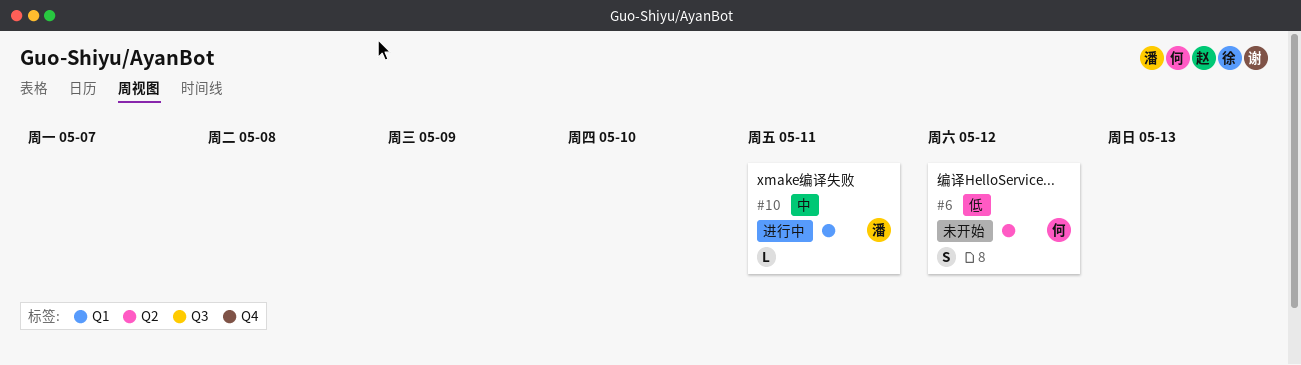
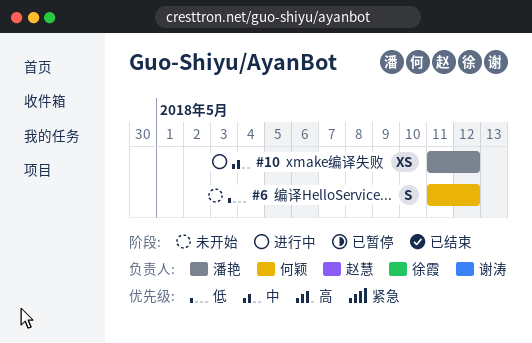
#10, estimate: L -> XS
#10, due: May 11 -> May 12

